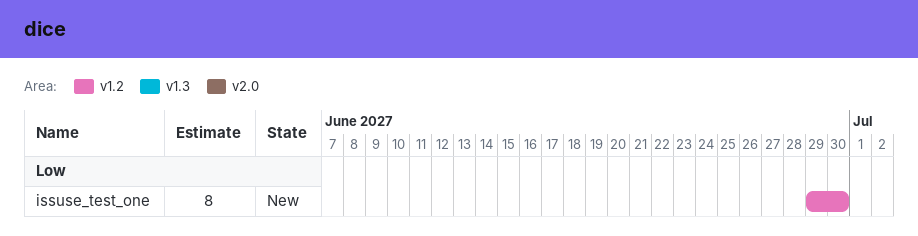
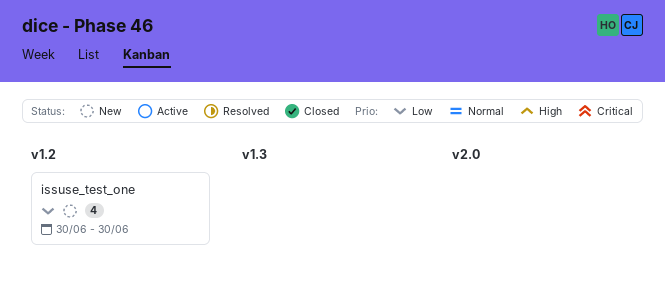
issuse_test_one, estimate: 8 -> 4
issuse_test_one, start: Jun 29 -> Jun 30

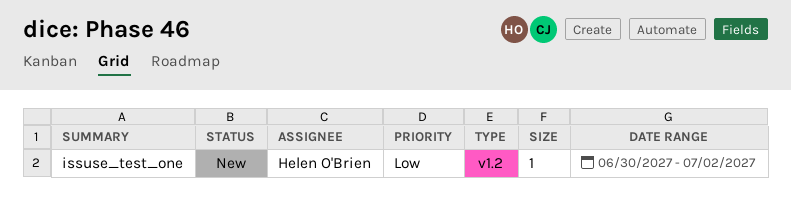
issuse_test_one, estimate: 4 -> 1
issuse_test_one, due: Jun 30 -> Jul 2

